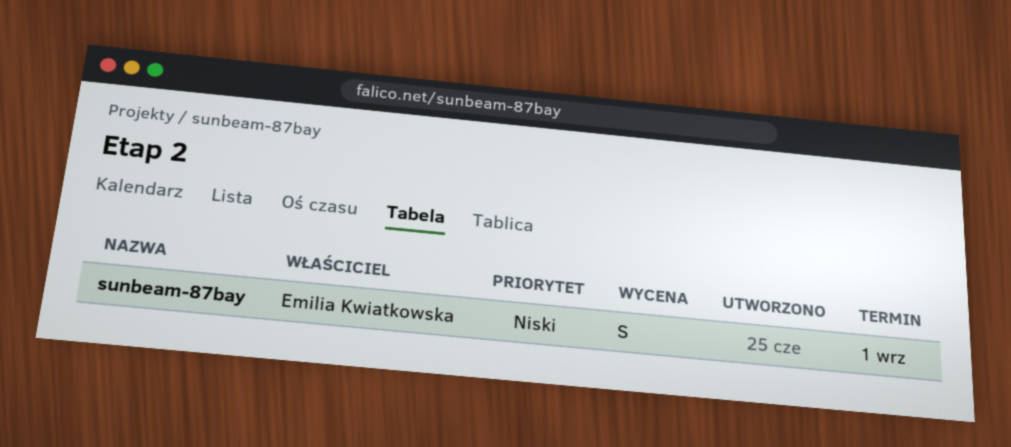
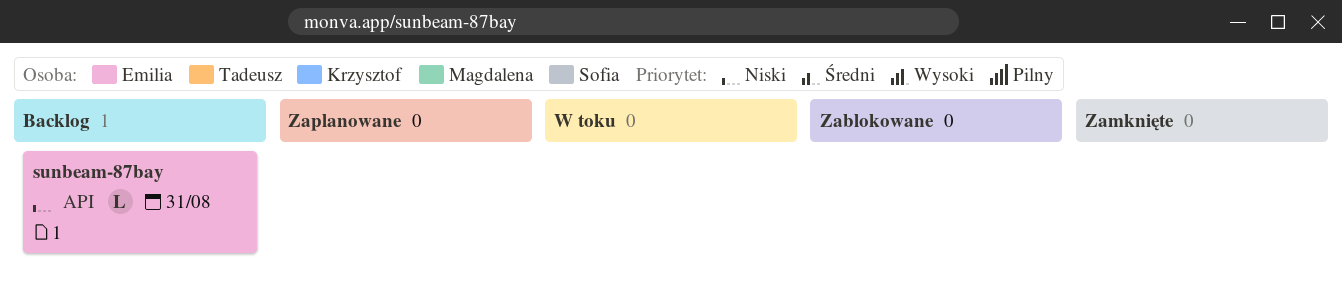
sunbeam-87bay, estimate: S -> L
sunbeam-87bay, due: Sep 1 -> Aug 31

